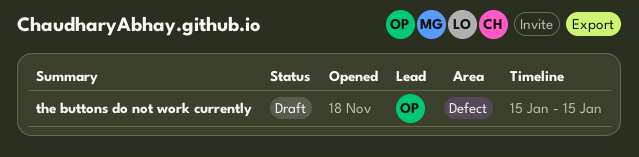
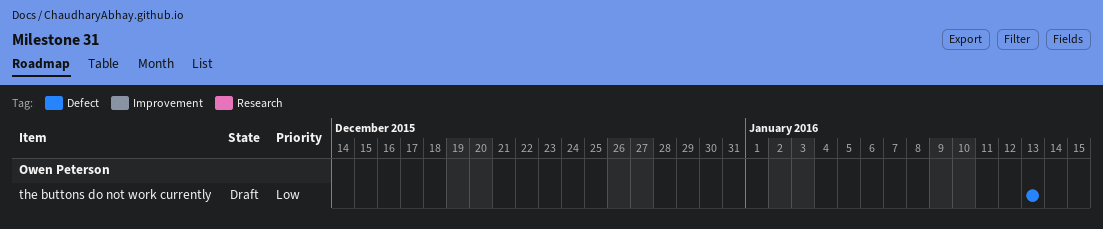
the buttons do not work currently, start: Jan 15 -> Jan 13
the buttons do not work currently, due: Jan 15 -> Jan 13

